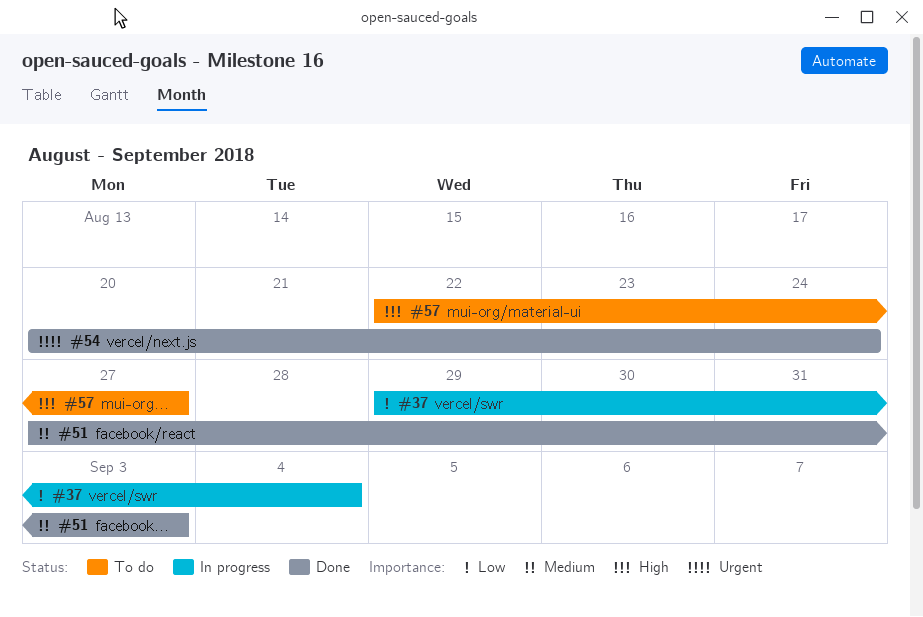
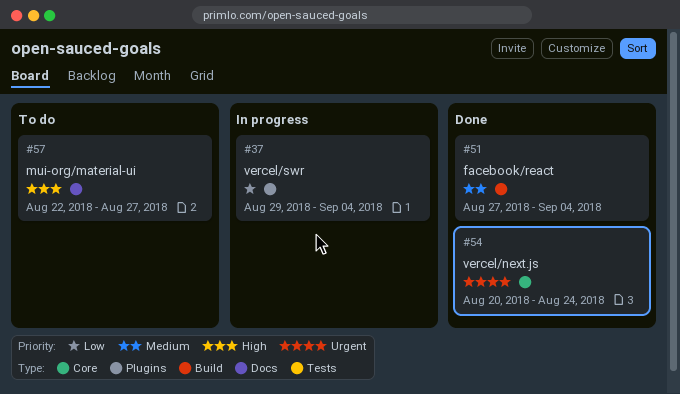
#51, due: Sep 3 -> Sep 4

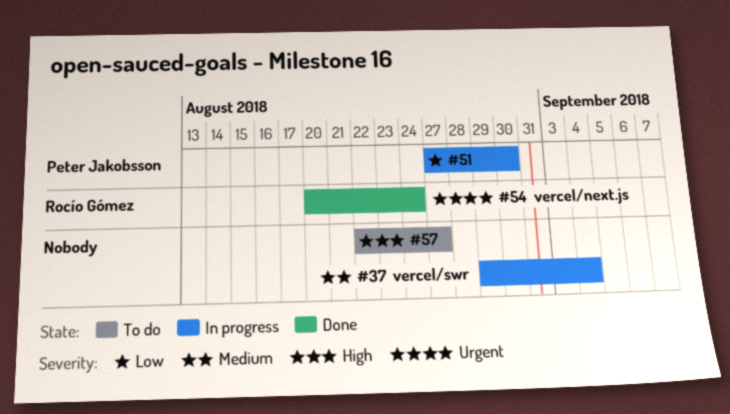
#37, priority: Low -> Medium
#51, status: Done -> In progress
#51, priority: Medium -> Low
#51, due: Sep 4 -> Aug 30

